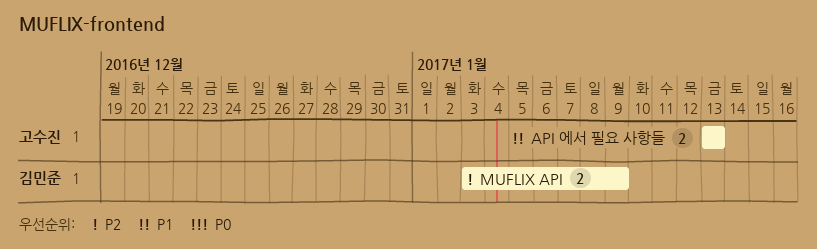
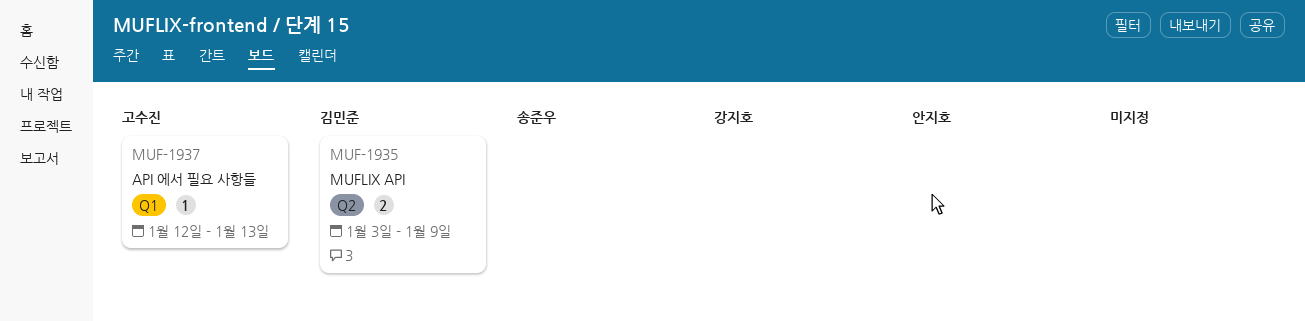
API 에서 필요 사항들, estimate: 2 -> 1
API 에서 필요 사항들, start: Jan 13 -> Jan 12

